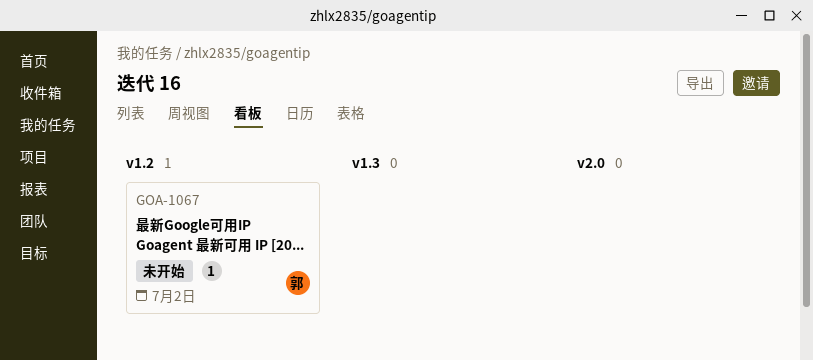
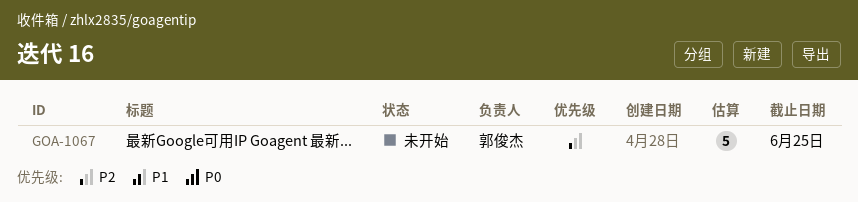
GOA-1067, estimate: 1 -> 5
GOA-1067, due: Jul 2 -> Jun 25

